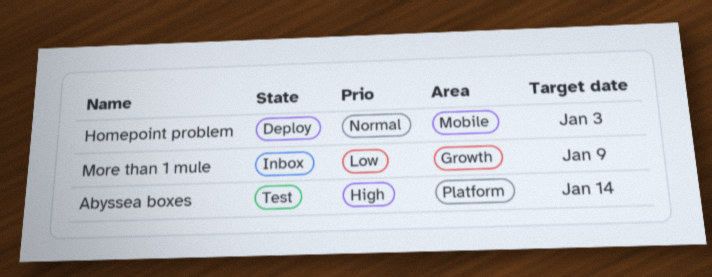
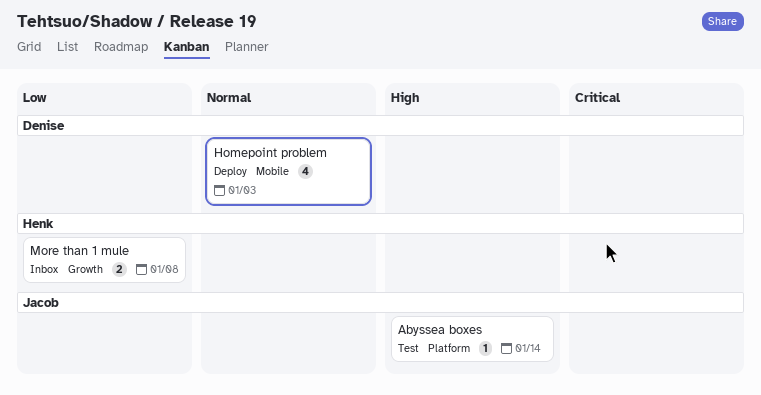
More than 1 mule, due: Jan 9 -> Jan 8

